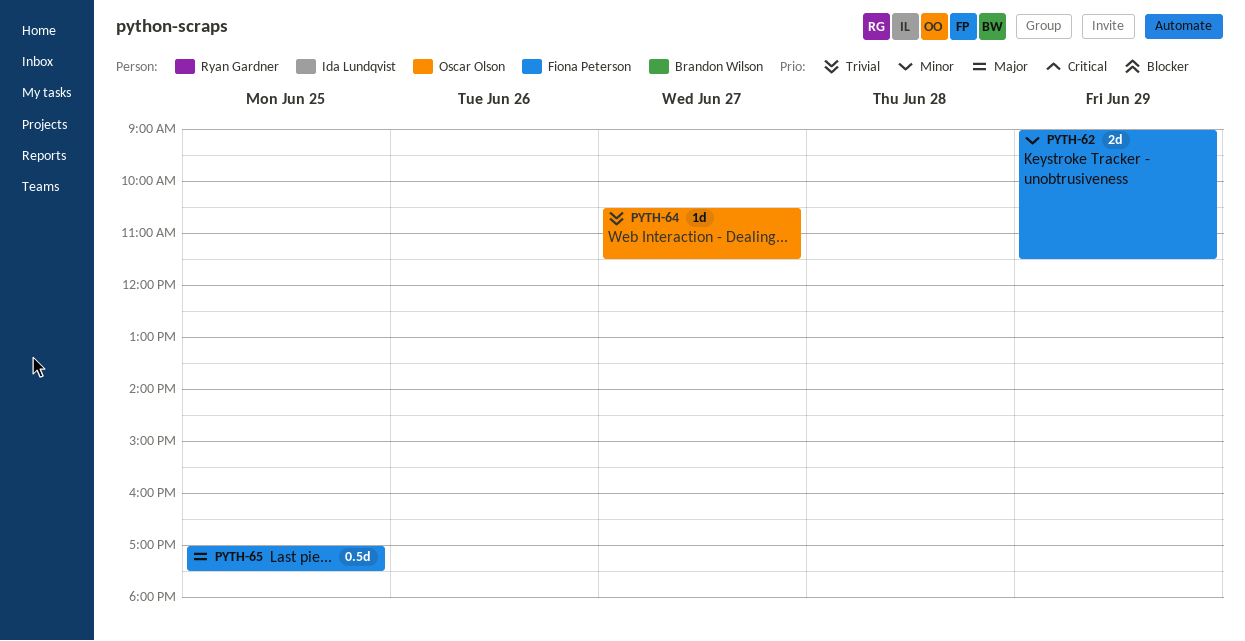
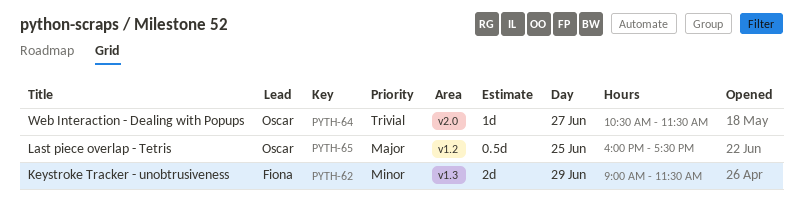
PYTH-65, owner: Fiona Peterson -> Oscar Olson
PYTH-65, begins: 17:00 -> 16:00

